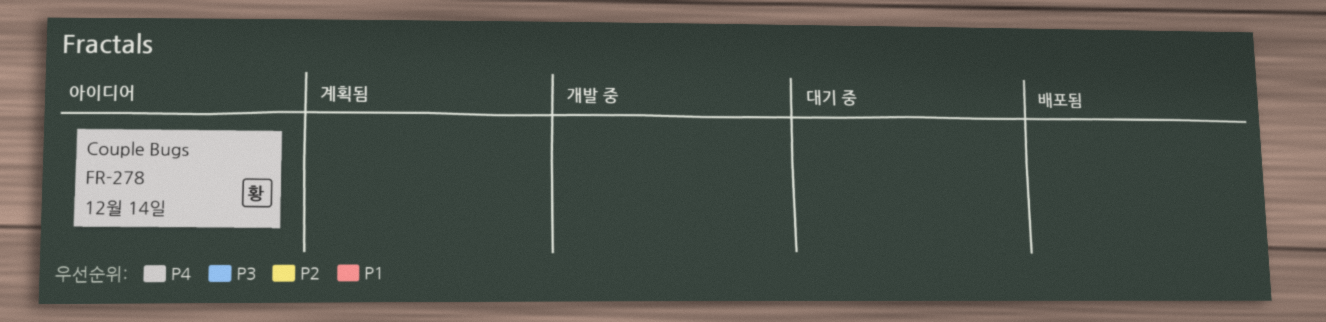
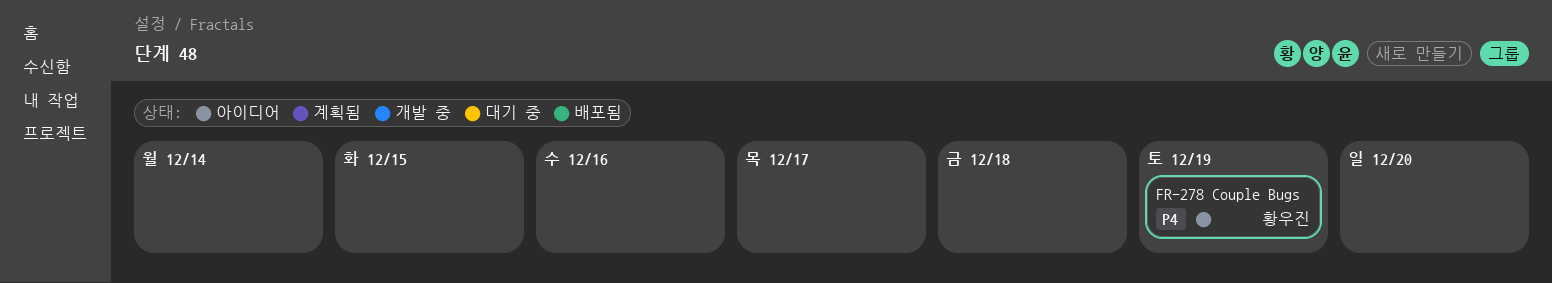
FR-278, due: Dec 14 -> Dec 19

